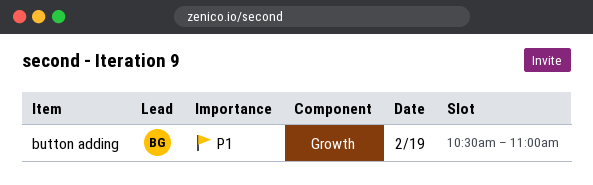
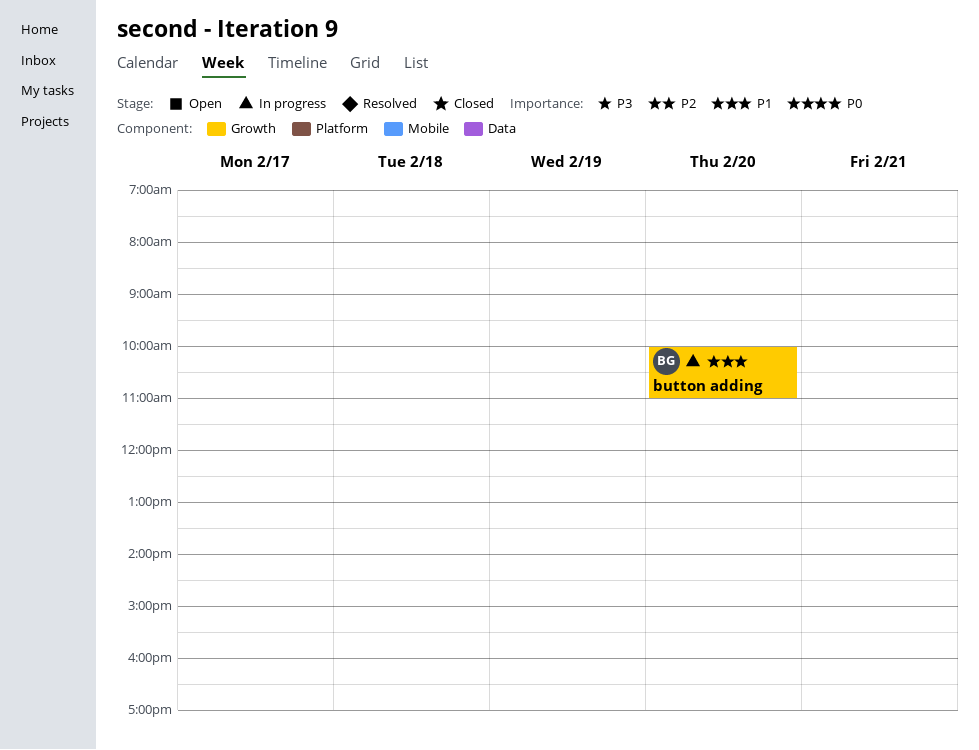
button adding, day: Feb 19 -> Feb 20
button adding, begins: 10:30 -> 10:00

